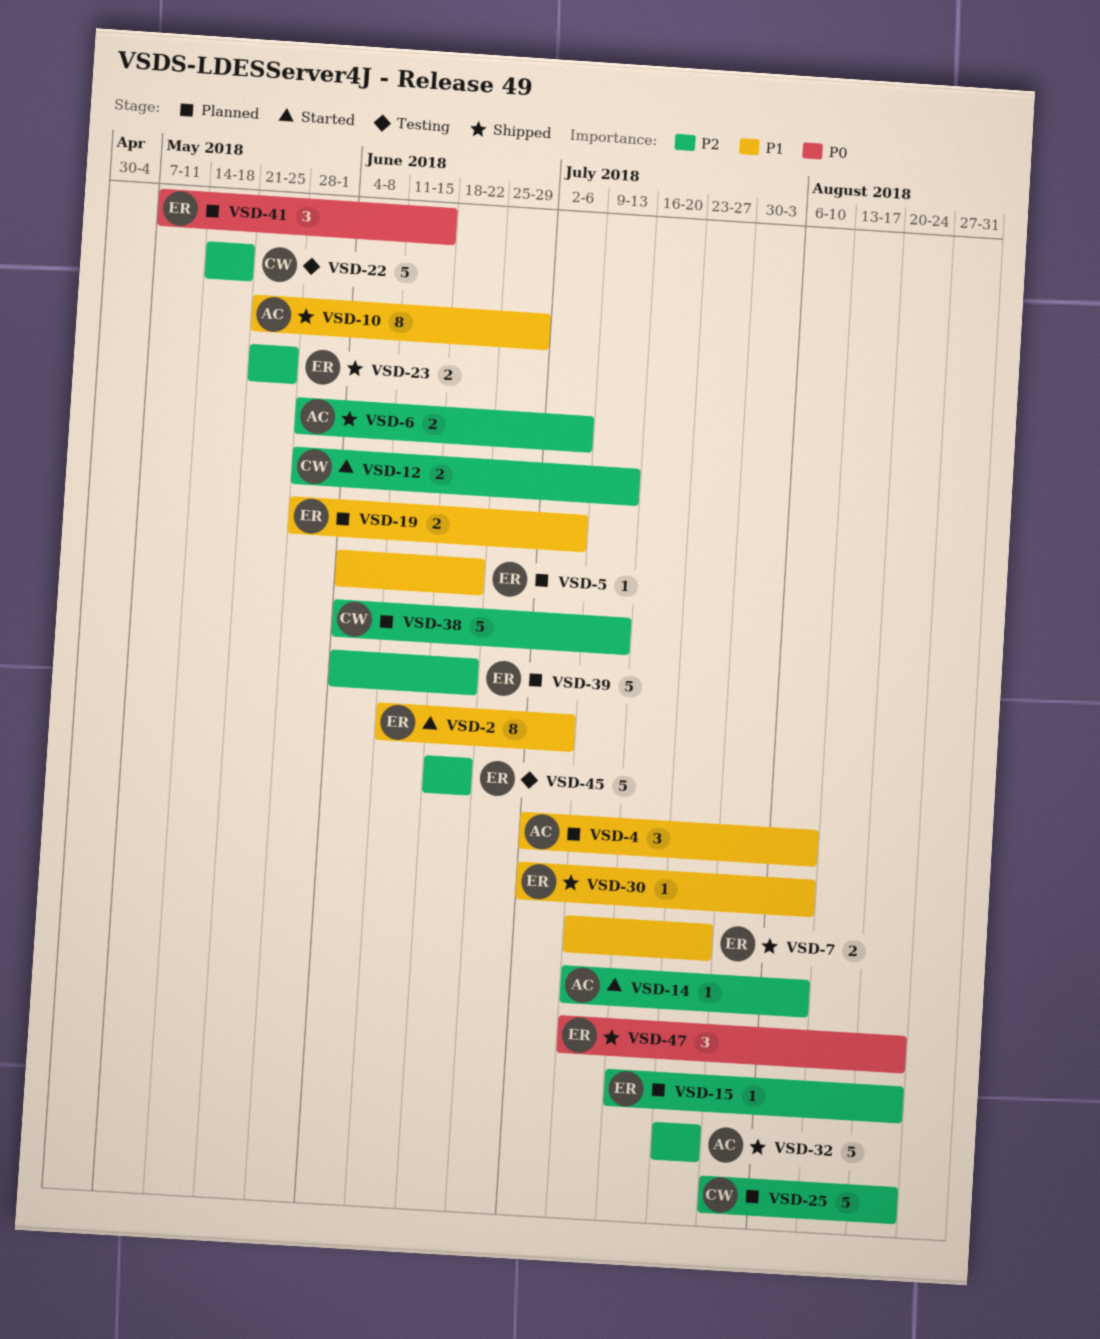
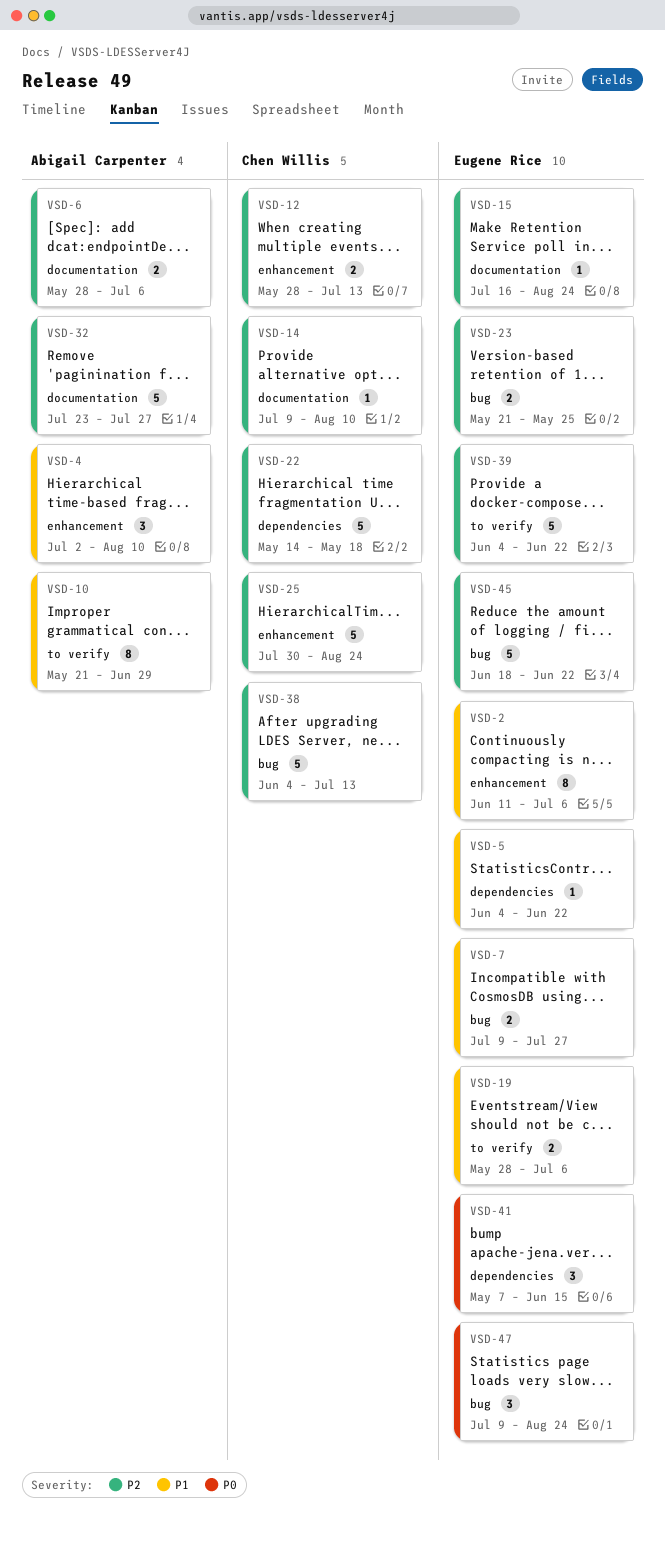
VSD-14, owner: Abigail Carpenter -> Chen Willis
VSD-30: present -> none

